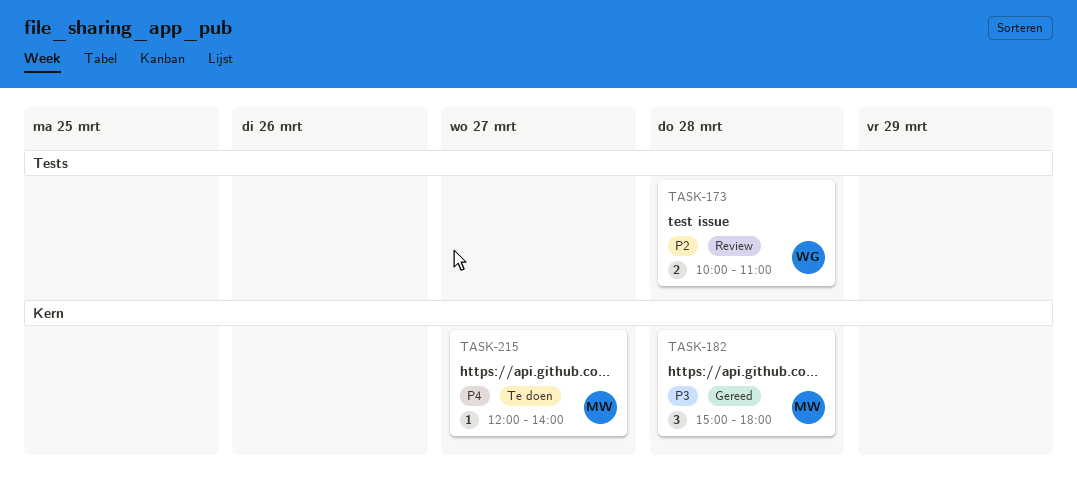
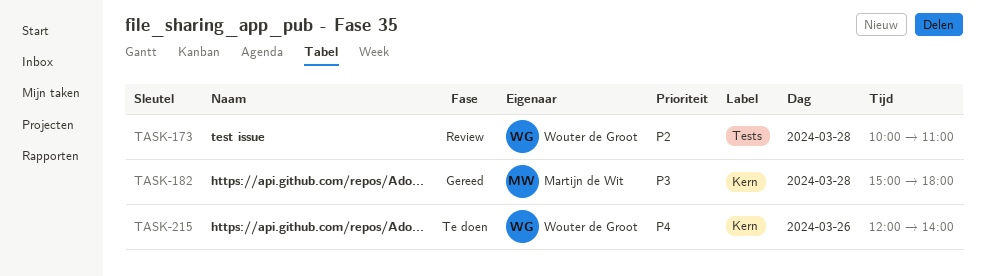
TASK-215, owner: Martijn de Wit -> Wouter de Groot
TASK-215, day: Mar 27 -> Mar 26

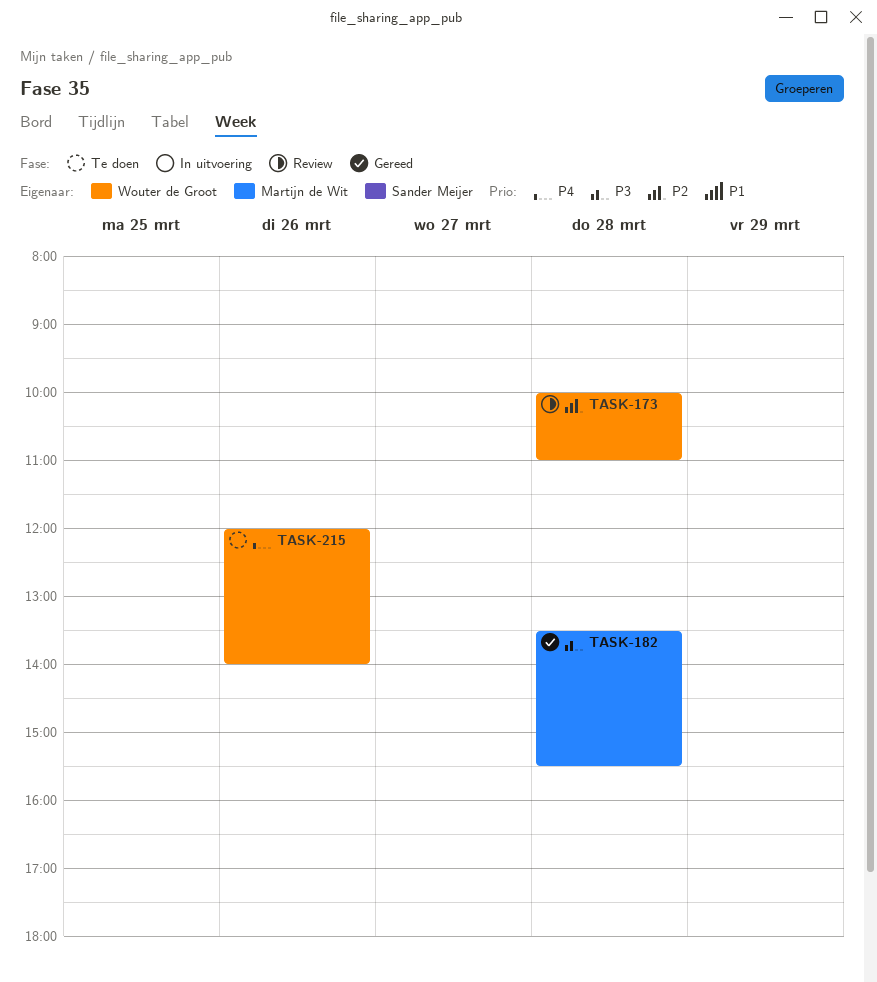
TASK-182, begins: 15:00 -> 13:30
TASK-182, ends: 18:00 -> 15:30

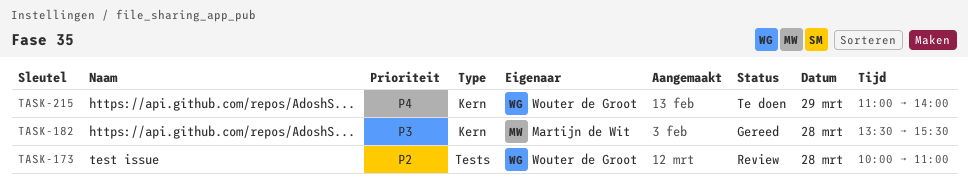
TASK-215, day: Mar 26 -> Mar 29
TASK-215, begins: 12:00 -> 11:00

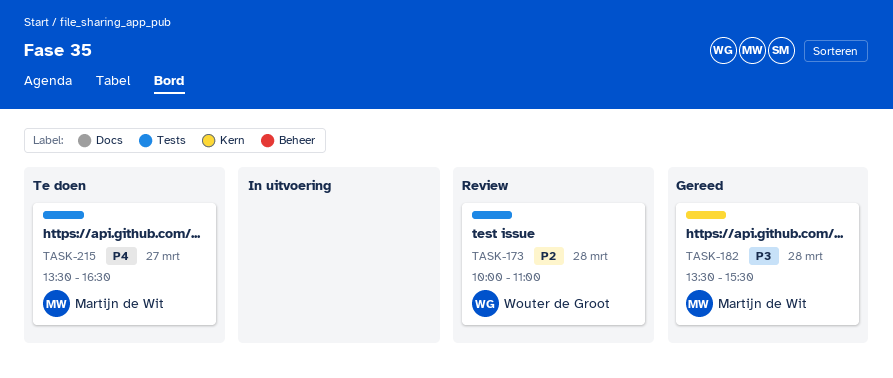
TASK-215, owner: Wouter de Groot -> Martijn de Wit
TASK-215, label: Kern -> Tests
TASK-215, day: Mar 29 -> Mar 27
TASK-215, begins: 11:00 -> 13:30
TASK-215, ends: 14:00 -> 16:30

